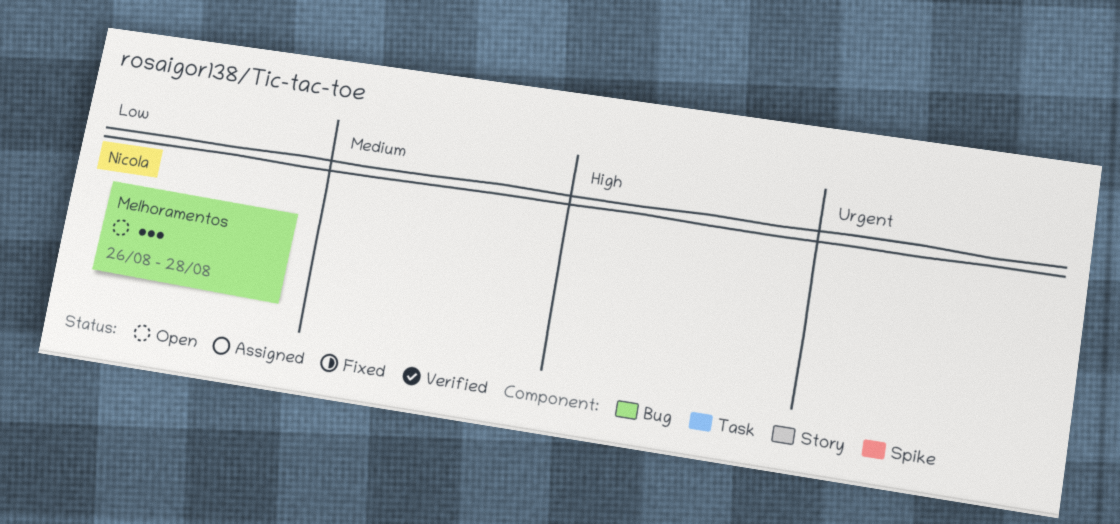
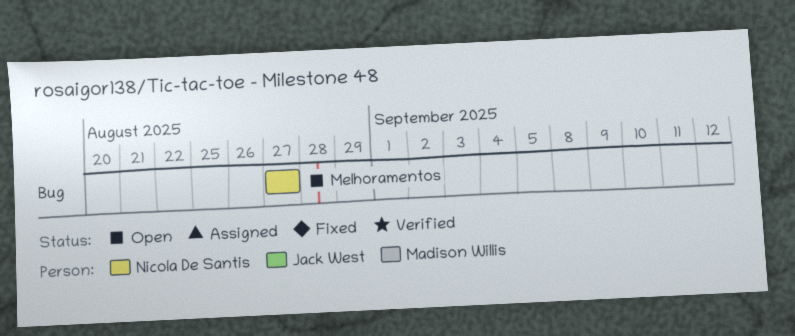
Melhoramentos, start: Aug 26 -> Aug 27
Melhoramentos, due: Aug 28 -> Aug 27

